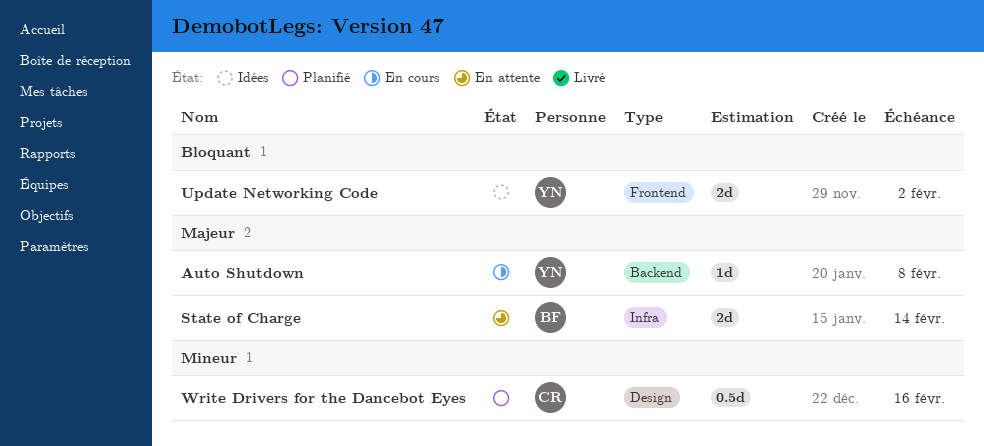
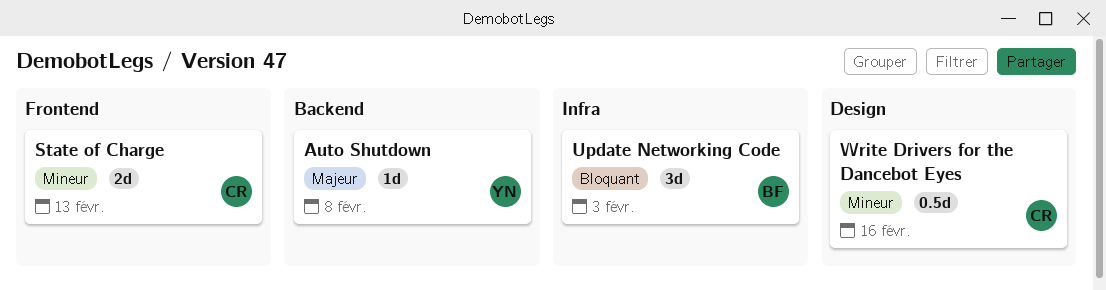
State of Charge, owner: BF -> CR
State of Charge, priority: Majeur -> Mineur
State of Charge, label: Infra -> Frontend
State of Charge, due: Feb 14 -> Feb 13
Update Networking Code, owner: YN -> BF
Update Networking Code, label: Frontend -> Infra
Update Networking Code, estimate: 2d -> 3d
Update Networking Code, due: Feb 2 -> Feb 3

